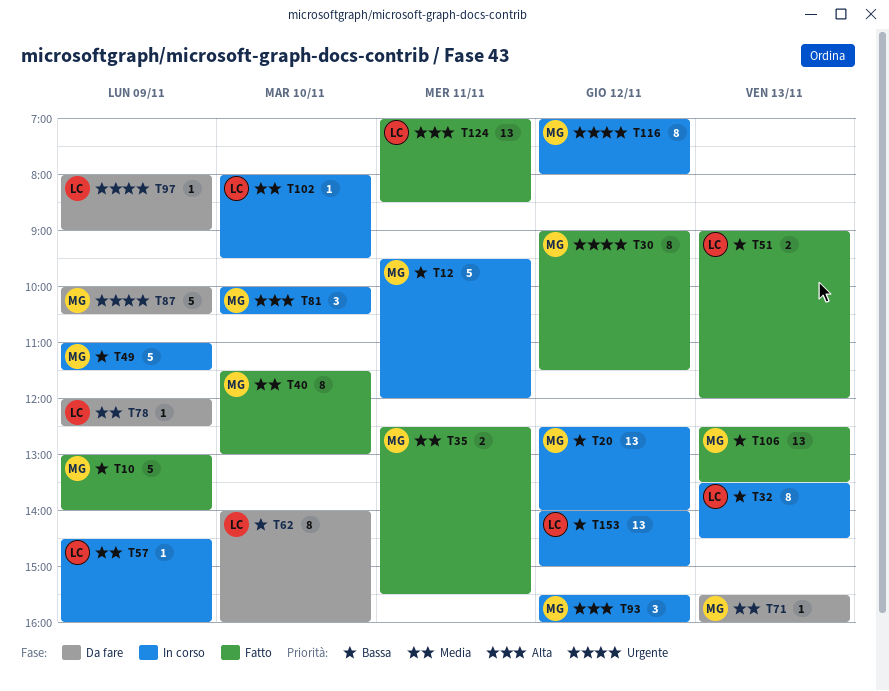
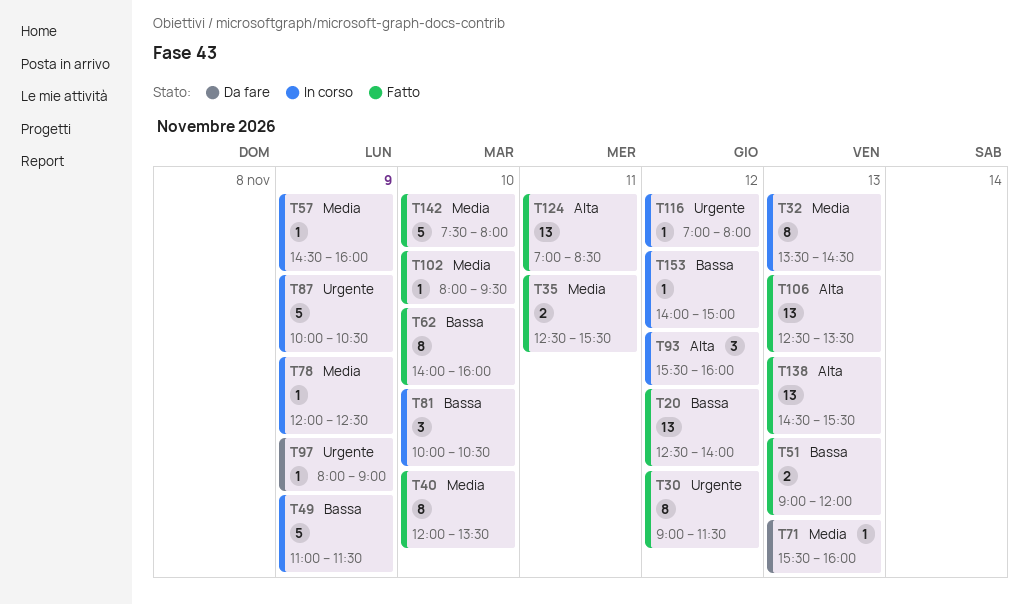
T10: present -> none
T12: present -> none
T20, status: In corso -> Fatto
T32, priority: Bassa -> Media
T40, begins: 11:30 -> 12:00
T40, ends: 13:00 -> 13:30
T62, status: Da fare -> Fatto
T78, status: Da fare -> In corso
T81, priority: Alta -> Bassa
T87, status: Da fare -> In corso
T102, status: In corso -> Fatto
T106, priority: Bassa -> Alta
T116, estimate: 8 -> 1
T138: none -> present
T142: none -> present
T153, estimate: 13 -> 1

